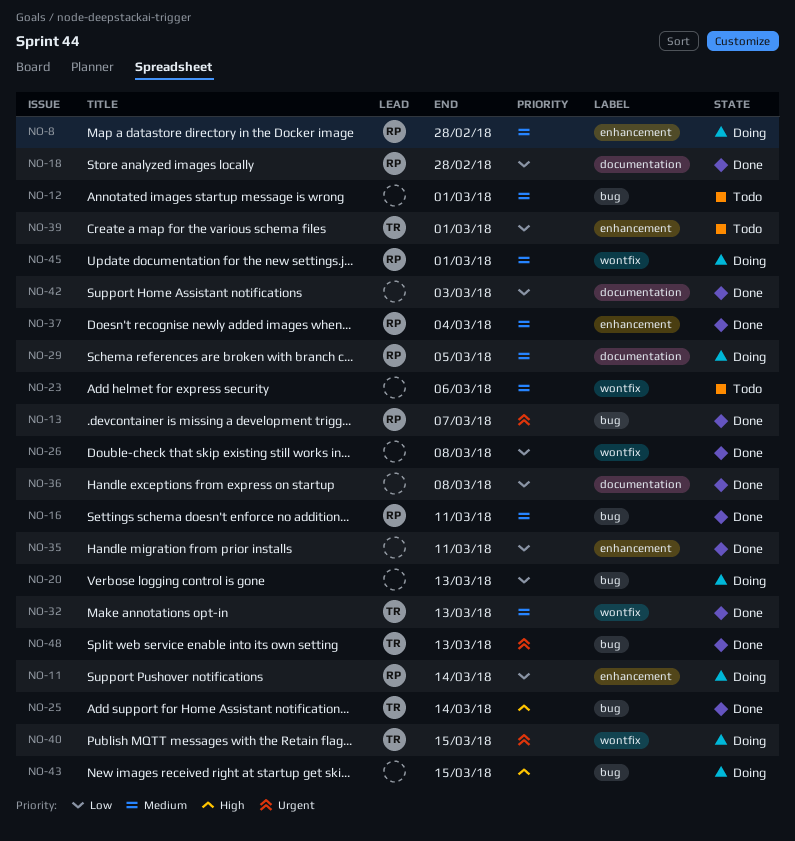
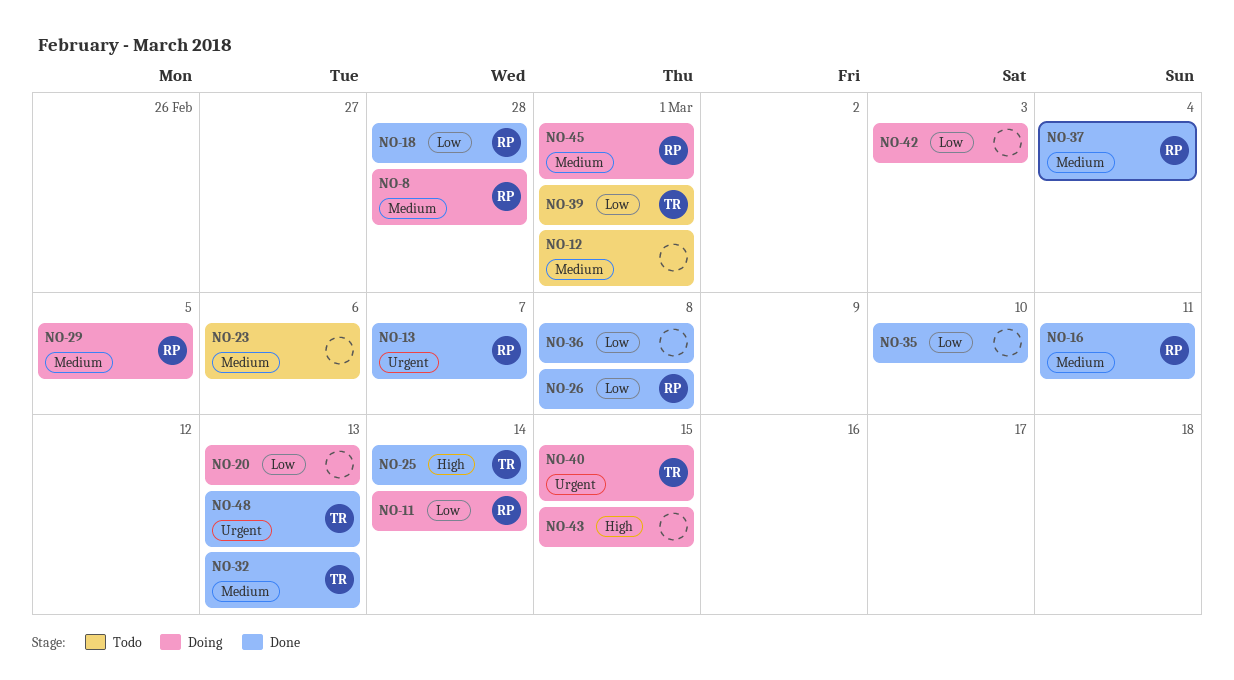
NO-26, owner: none -> RP
NO-35, due: Mar 11 -> Mar 10
NO-42, status: Done -> Doing

